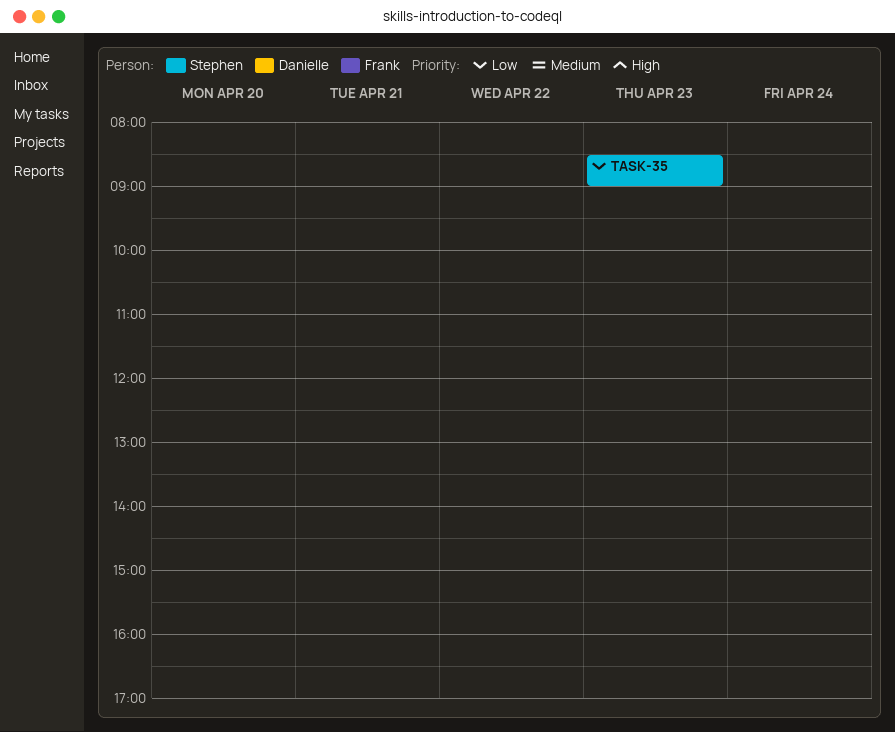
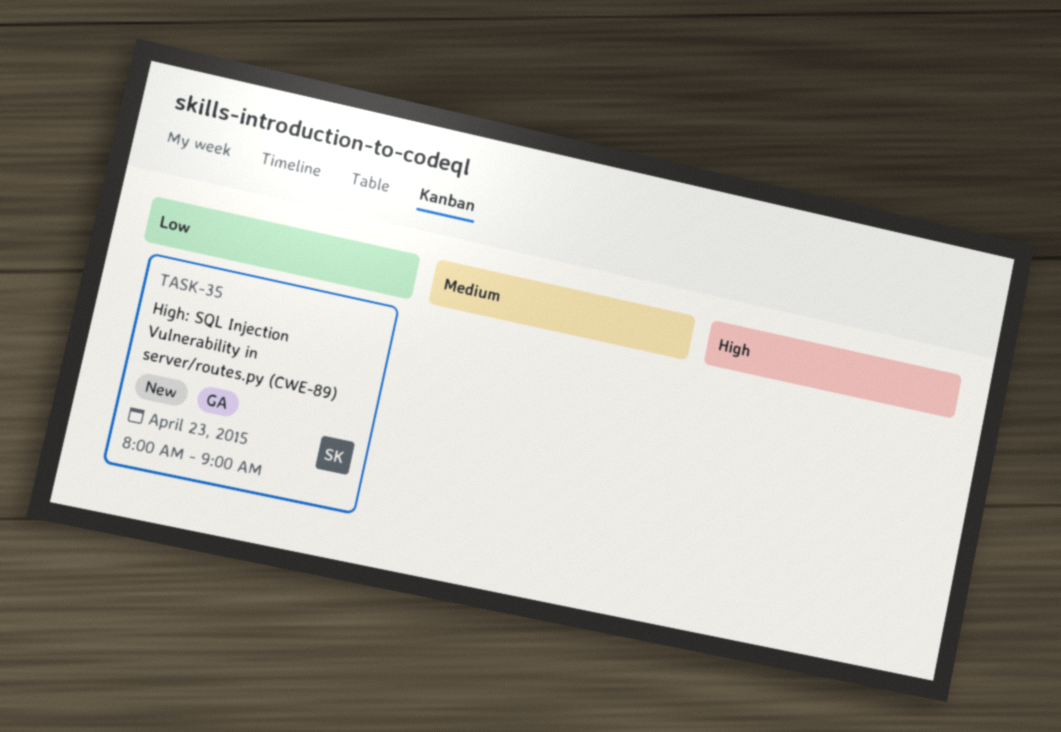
TASK-35, begins: 08:30 -> 08:00

